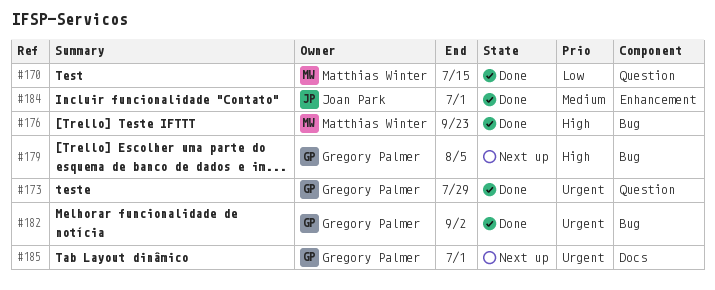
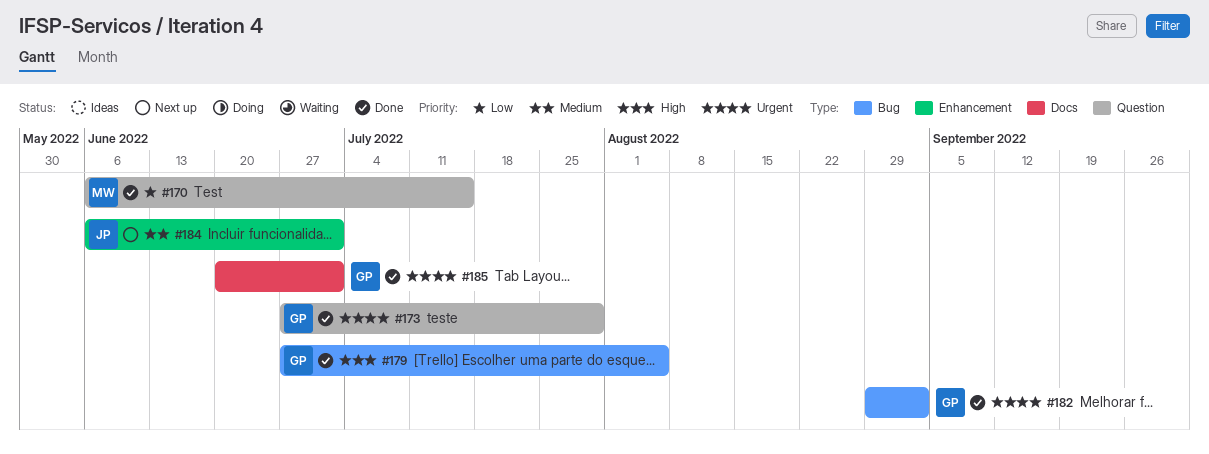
#176: present -> none
#179, status: Next up -> Done
#184, status: Done -> Next up
#185, status: Next up -> Done

